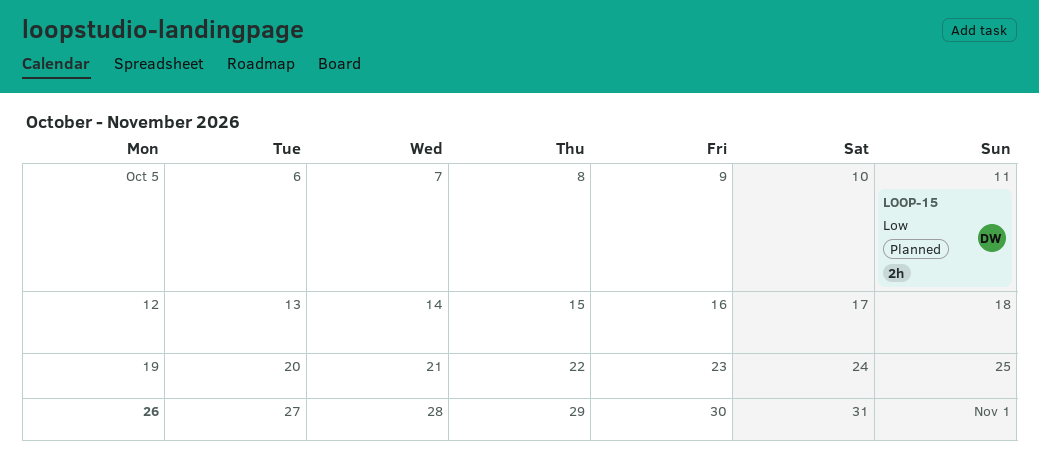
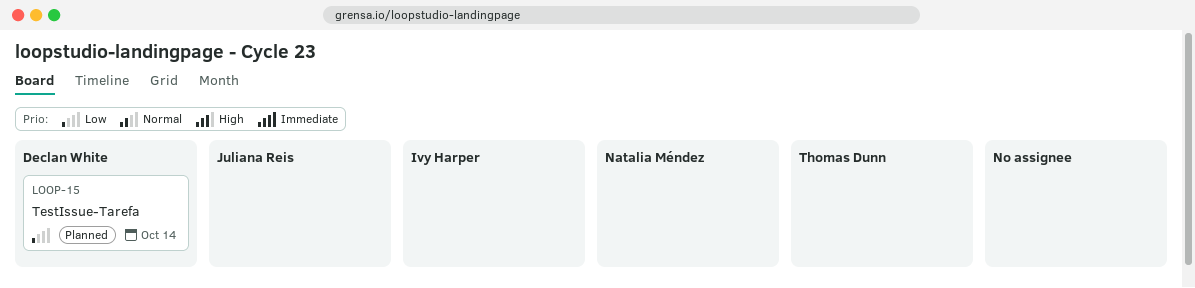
LOOP-15, due: Oct 11 -> Oct 14

